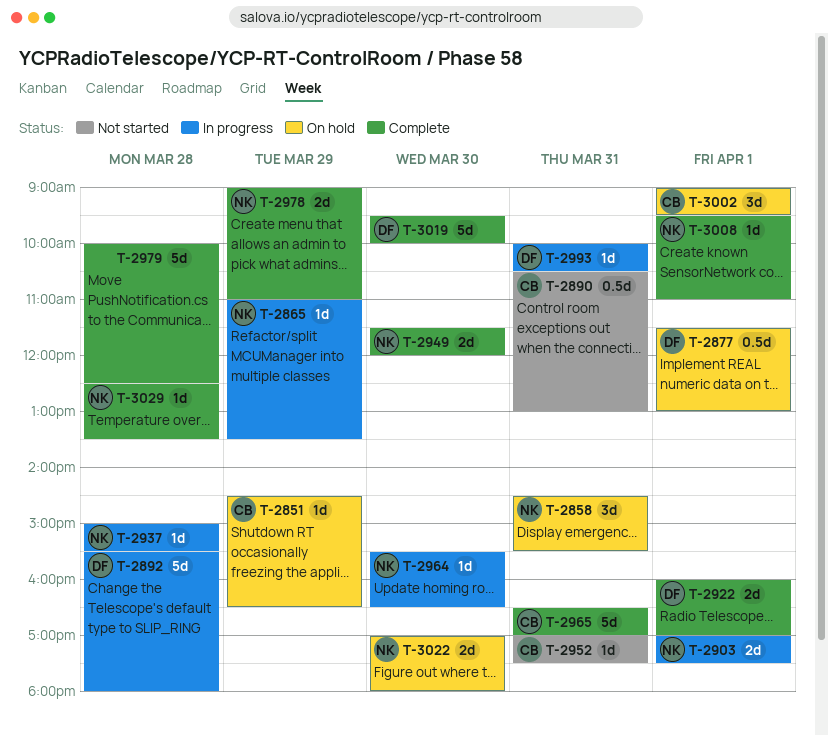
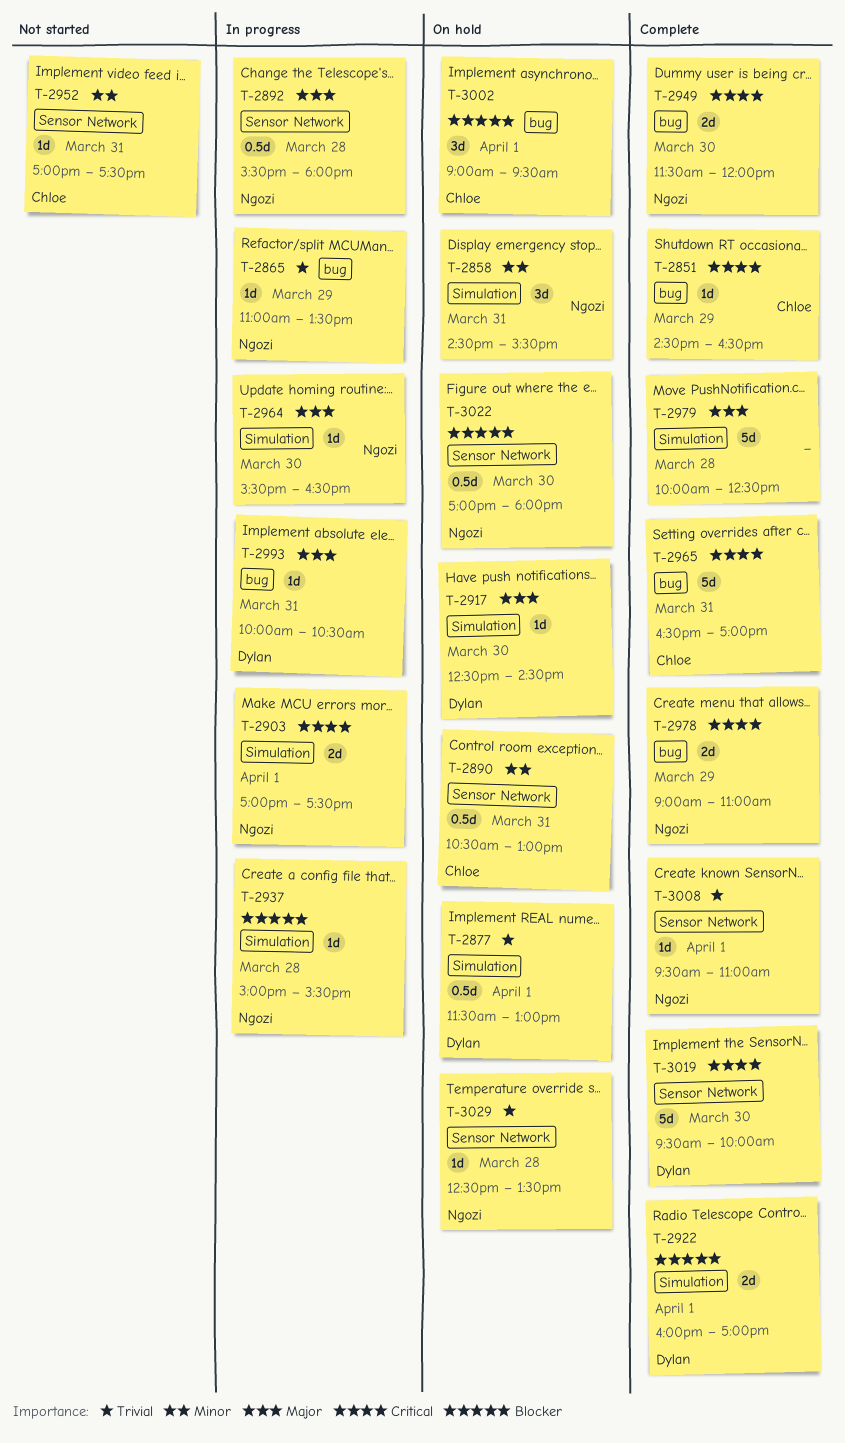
T-2851, status: On hold -> Complete
T-2890, status: Not started -> On hold
T-2892, owner: Dylan -> Ngozi
T-2892, estimate: 5d -> 0.5d
T-2917: none -> present
T-3022, estimate: 2d -> 0.5d
T-3029, status: Complete -> On hold

